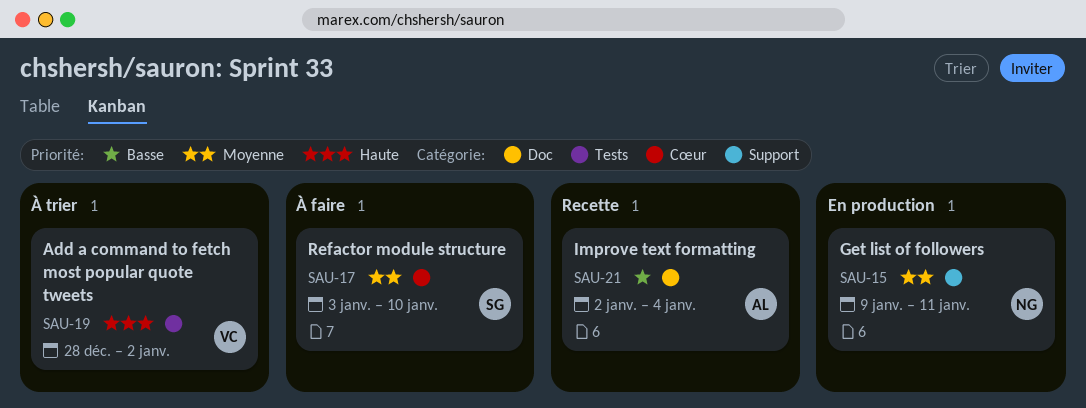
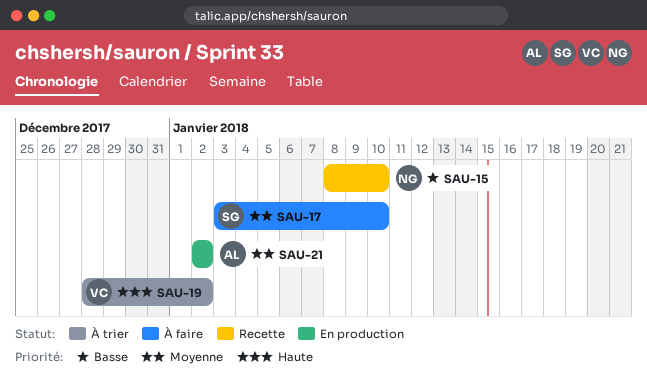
SAU-15, status: En production -> Recette
SAU-15, priority: Moyenne -> Basse
SAU-15, start: Jan 9 -> Jan 8
SAU-15, due: Jan 11 -> Jan 10
SAU-21, status: Recette -> En production
SAU-21, priority: Basse -> Moyenne
SAU-21, due: Jan 4 -> Jan 2

